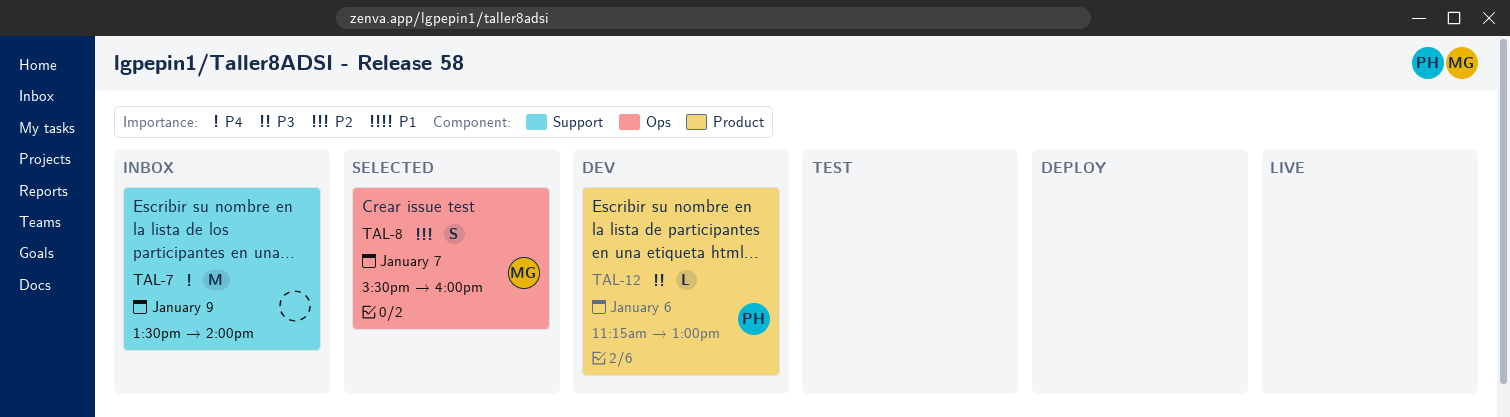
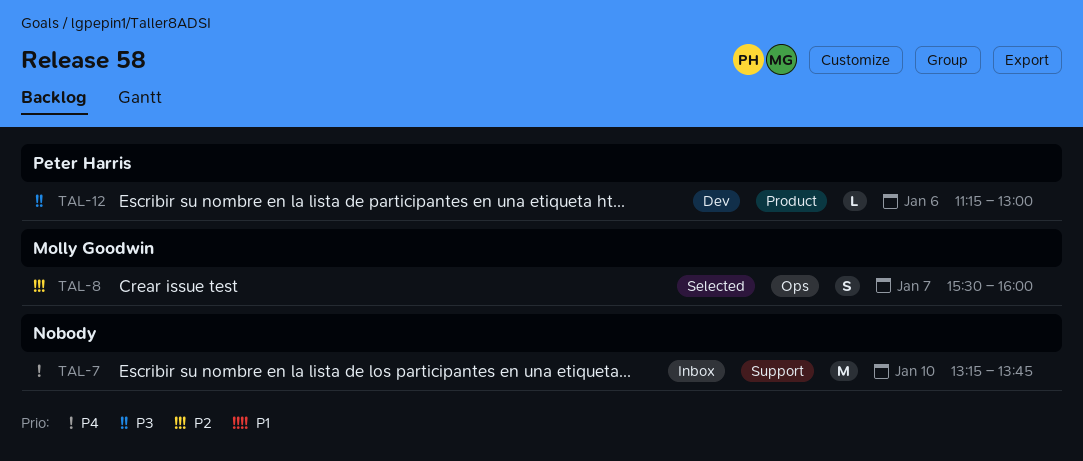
TAL-7, day: Jan 9 -> Jan 10
TAL-7, begins: 13:30 -> 13:15
TAL-7, ends: 14:00 -> 13:45

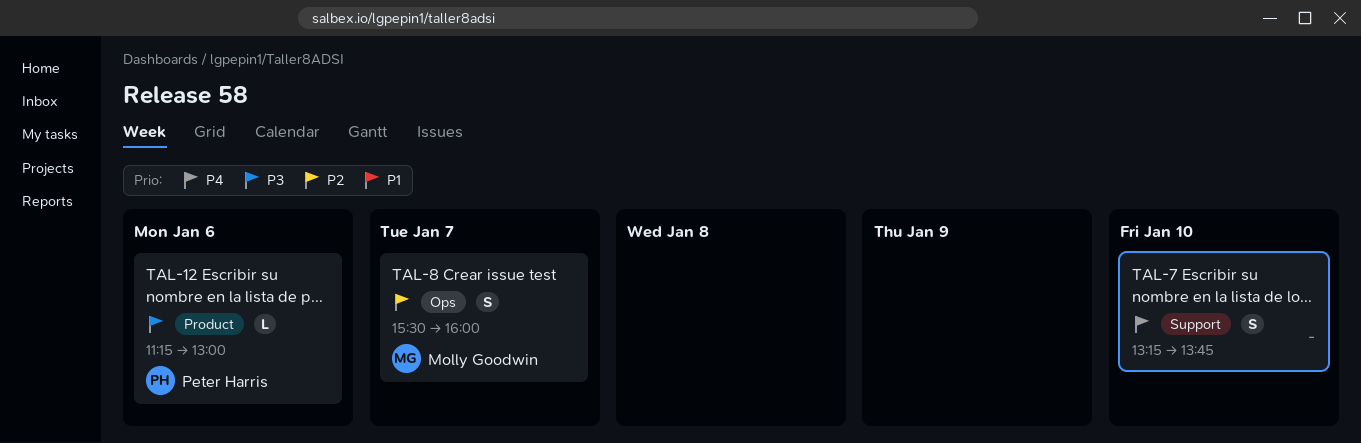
TAL-7, estimate: M -> S

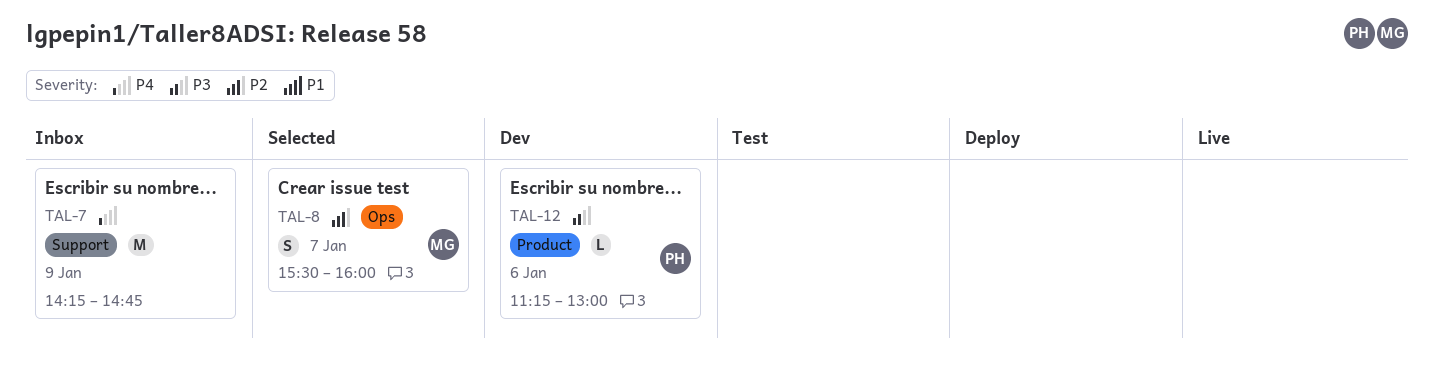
TAL-7, estimate: S -> M
TAL-7, day: Jan 10 -> Jan 9
TAL-7, begins: 13:15 -> 14:15
TAL-7, ends: 13:45 -> 14:45

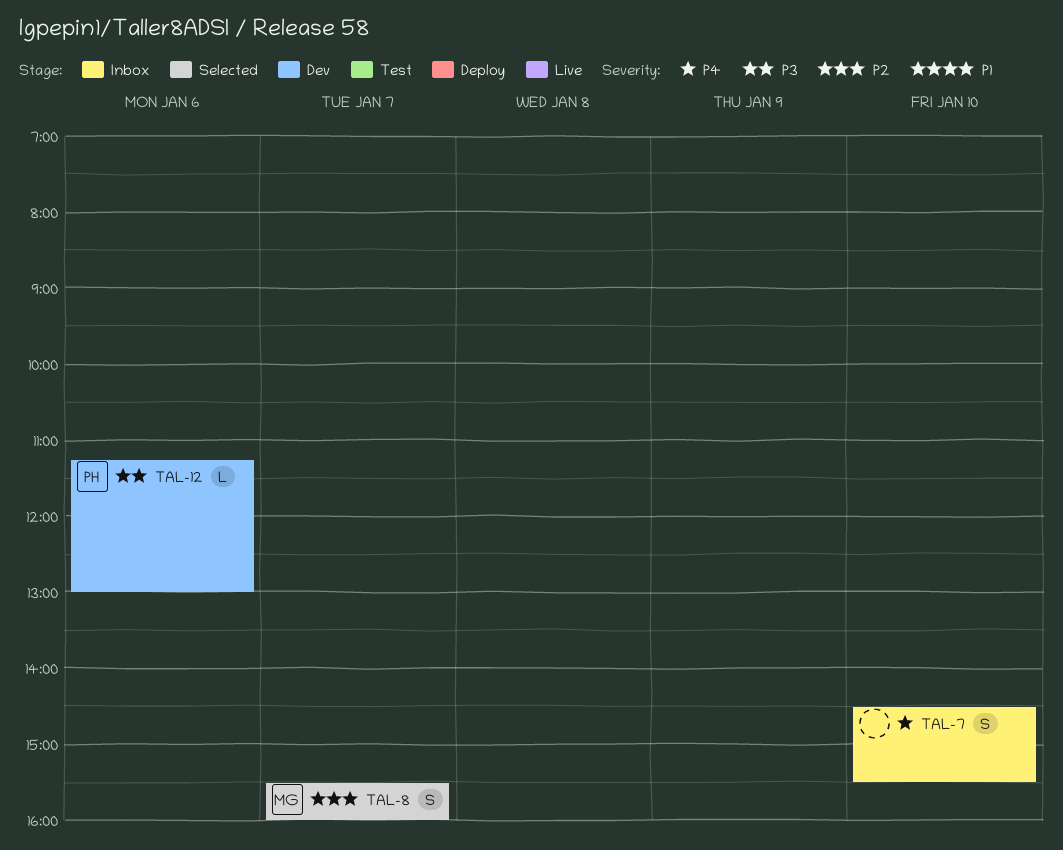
TAL-7, estimate: M -> S
TAL-7, day: Jan 9 -> Jan 10
TAL-7, begins: 14:15 -> 14:30
TAL-7, ends: 14:45 -> 15:30

